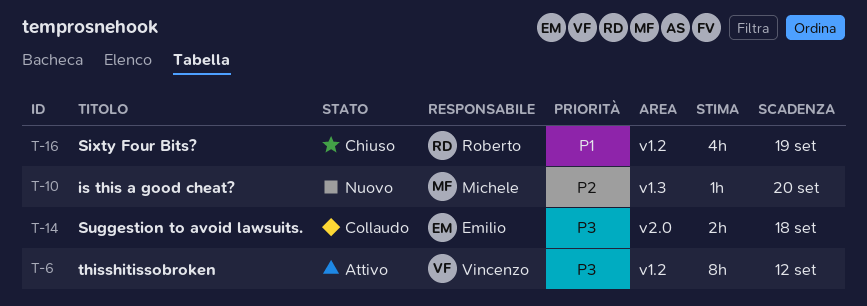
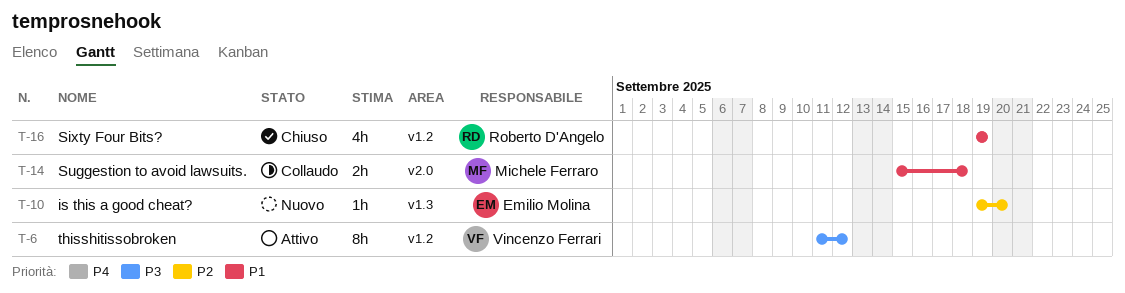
T-10, owner: Michele Ferraro -> Emilio Molina
T-14, owner: Emilio Molina -> Michele Ferraro
T-14, priority: P3 -> P1

